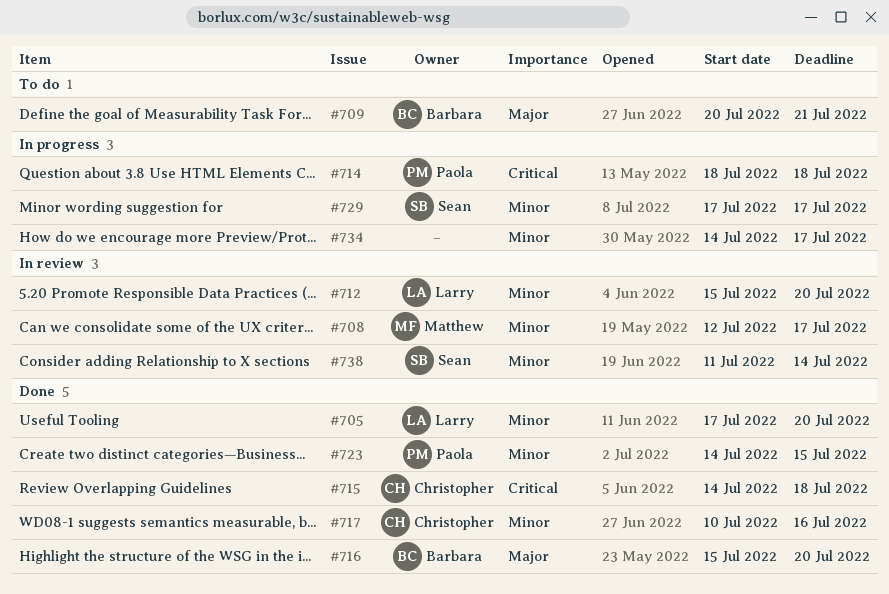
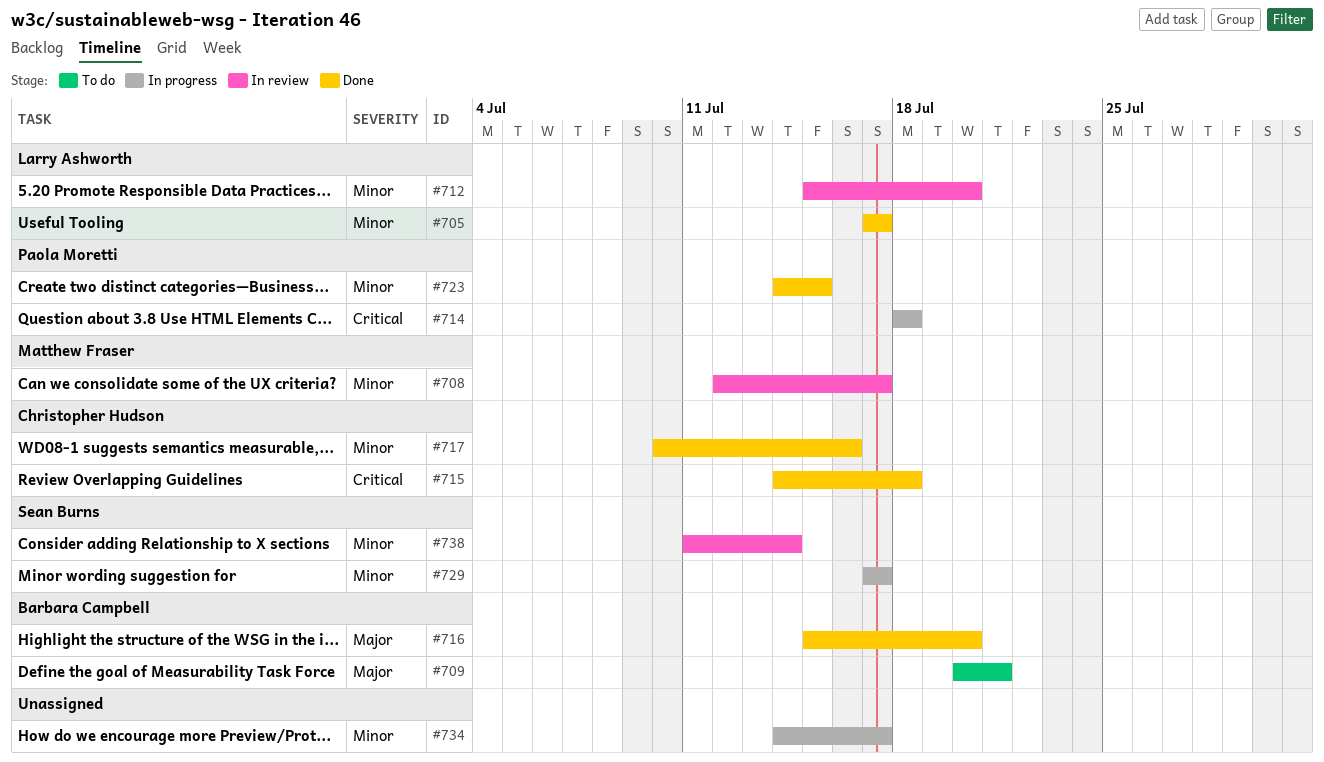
#705, due: Jul 20 -> Jul 17

